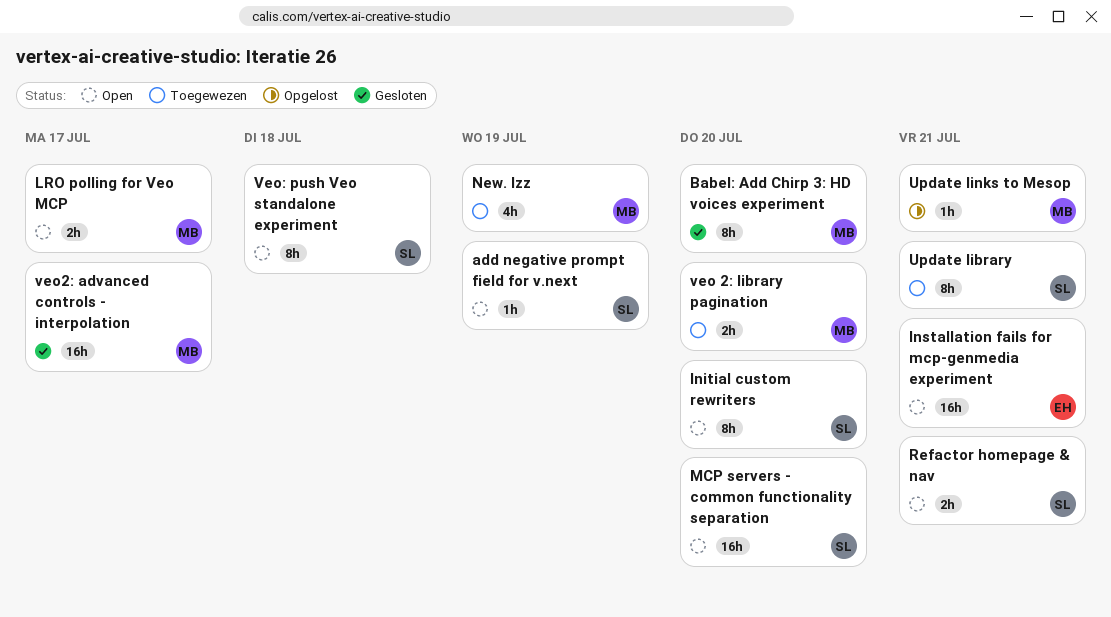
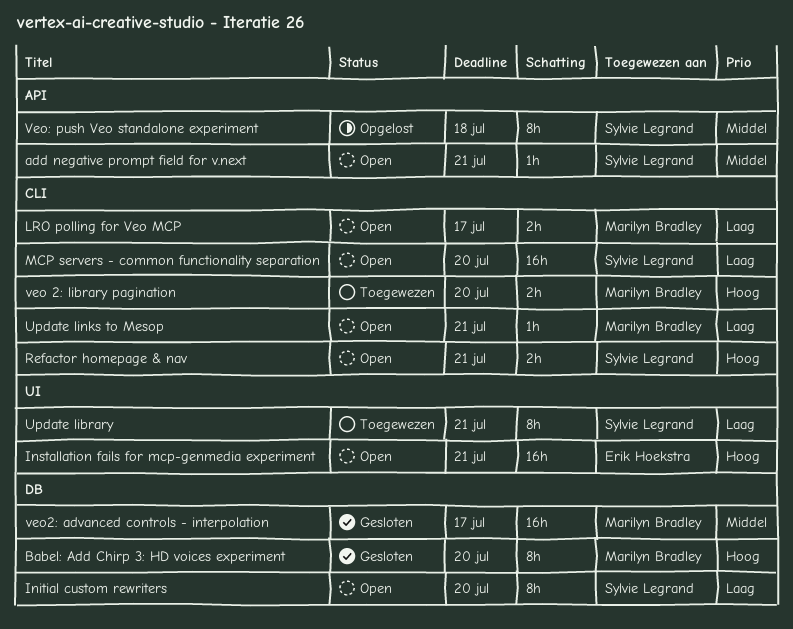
add negative prompt field for v.next, due: Jul 19 -> Jul 21
New. Izz: present -> none
Update links to Mesop, status: Opgelost -> Open
Veo: push Veo standalone experiment, status: Open -> Opgelost

